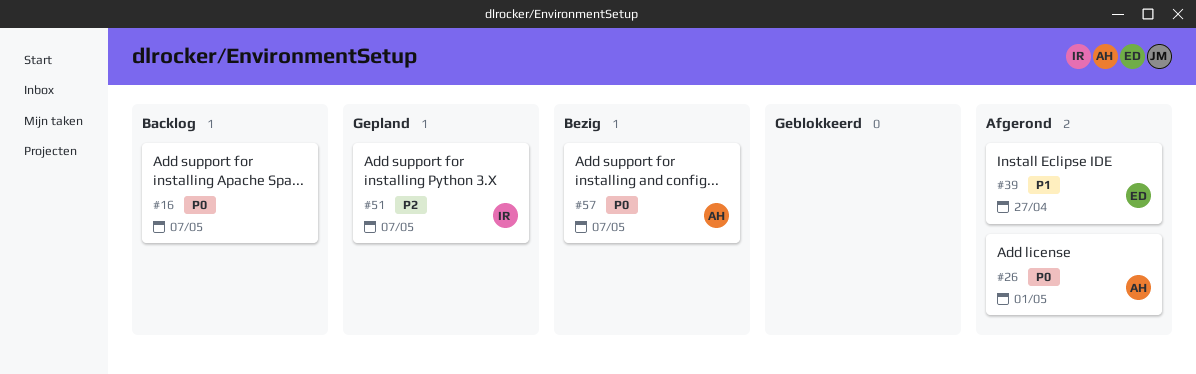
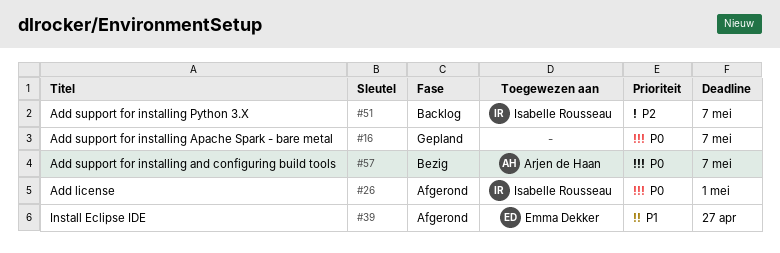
#16, status: Backlog -> Gepland
#26, owner: Arjen de Haan -> Isabelle Rousseau
#51, status: Gepland -> Backlog

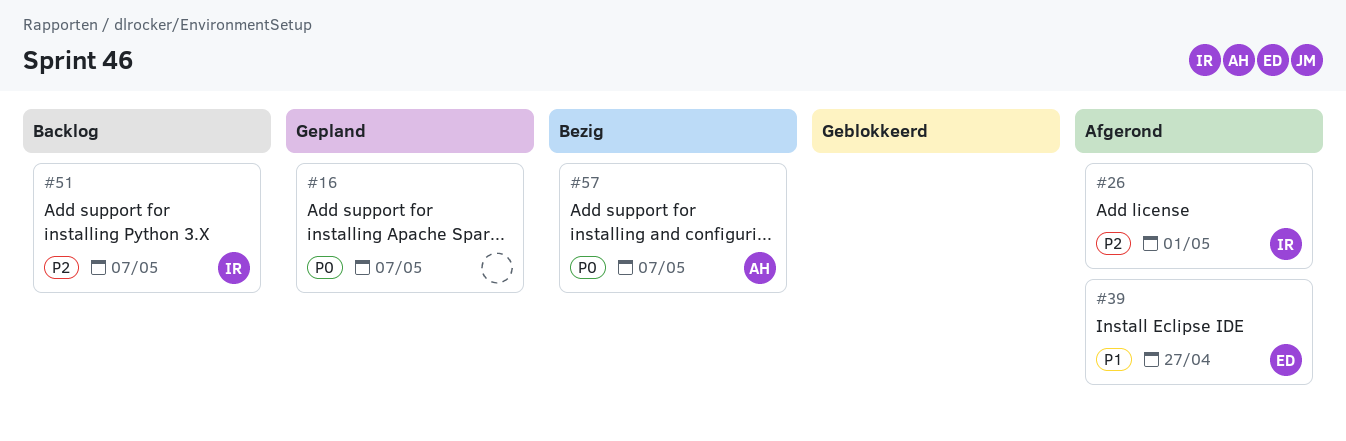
#26, priority: P0 -> P2

